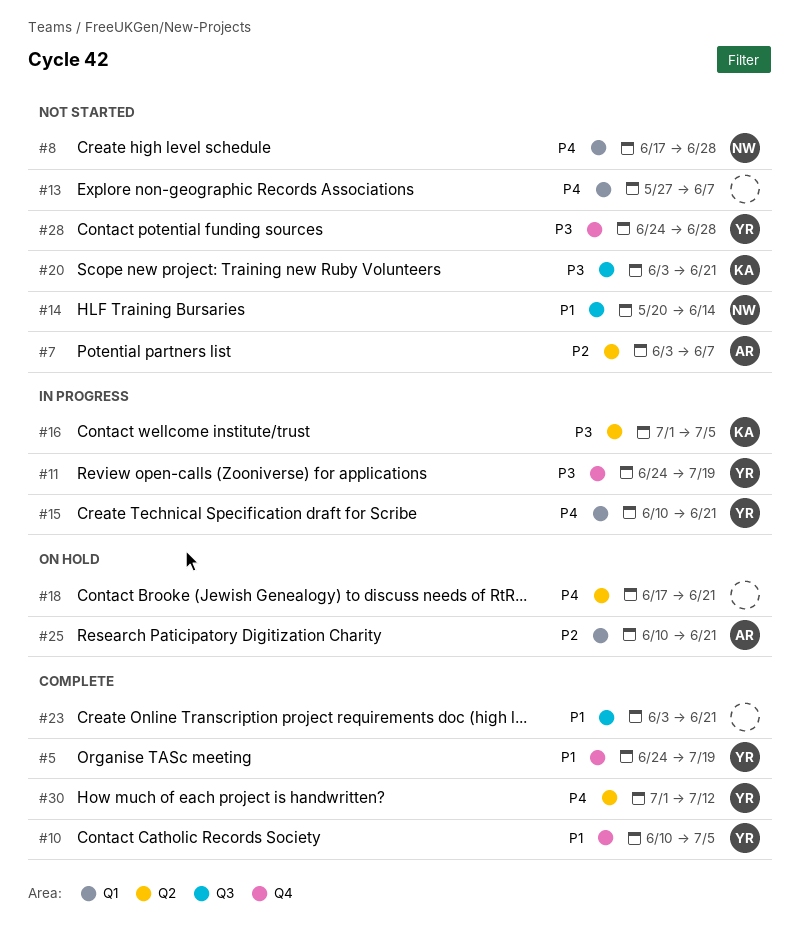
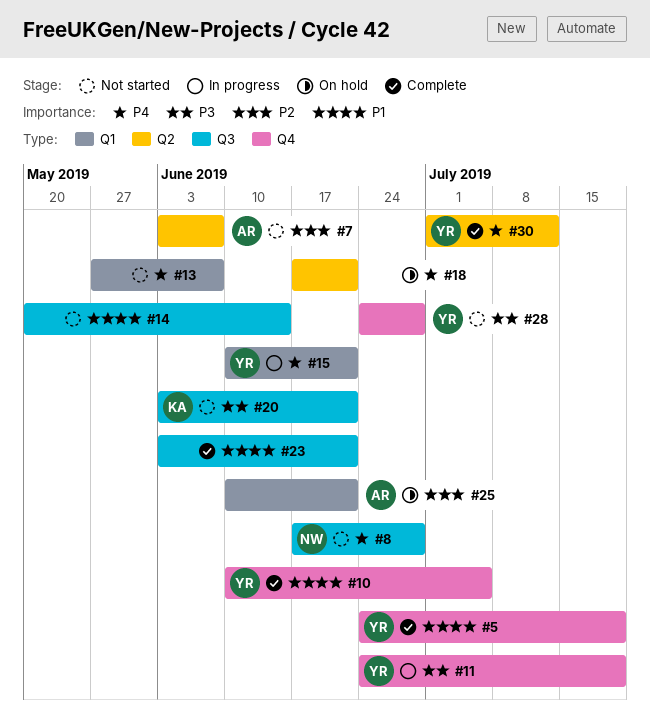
#8, label: Q1 -> Q3
#14, owner: NW -> none
#16: present -> none

